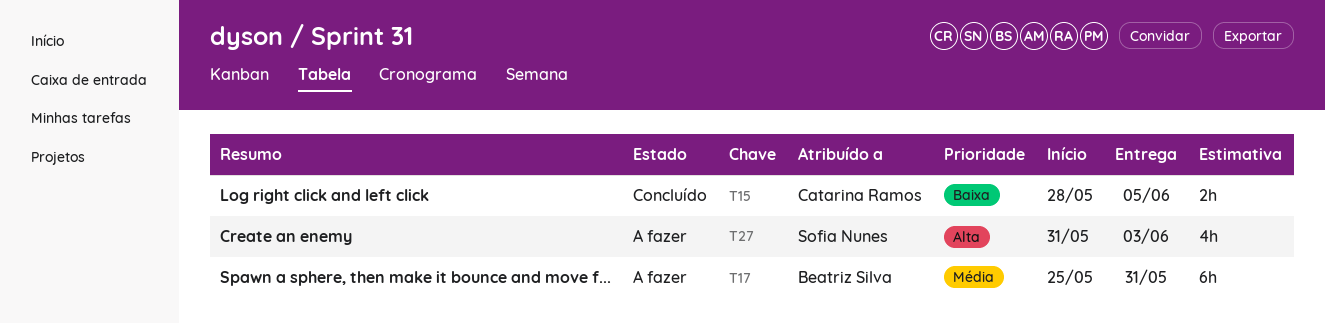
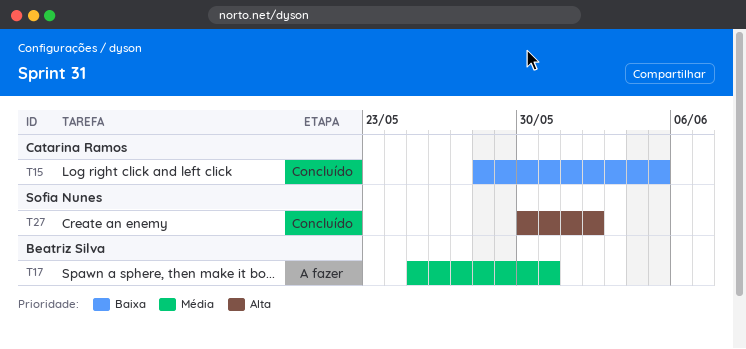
T27, status: A fazer -> Concluído
T27, start: May 31 -> May 30
T27, due: Jun 3 -> Jun 2

